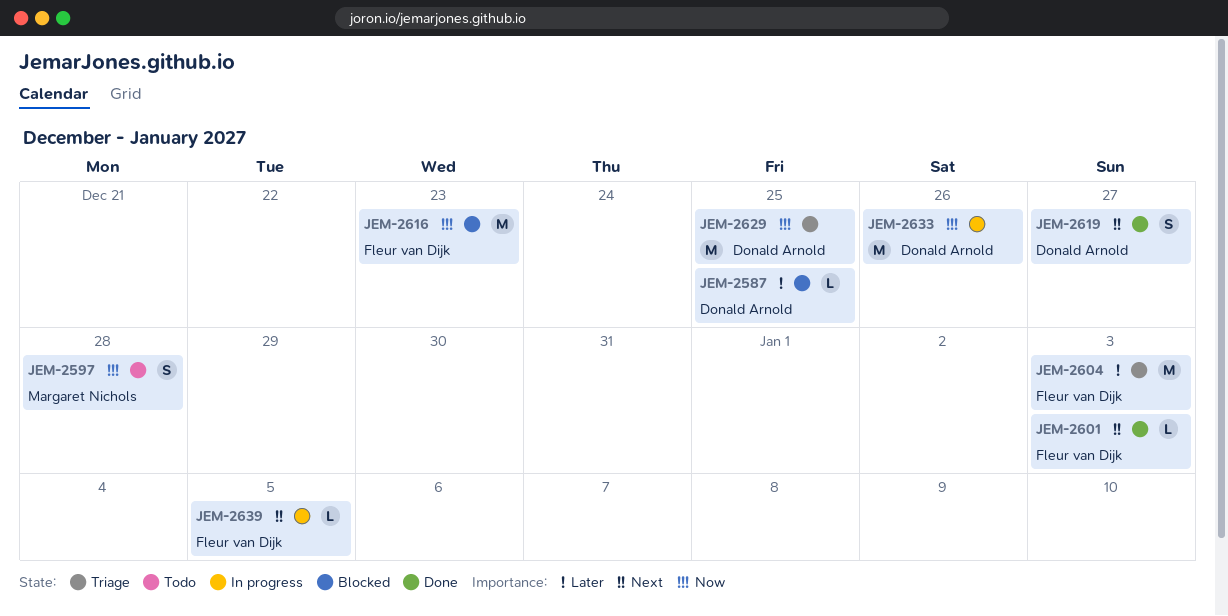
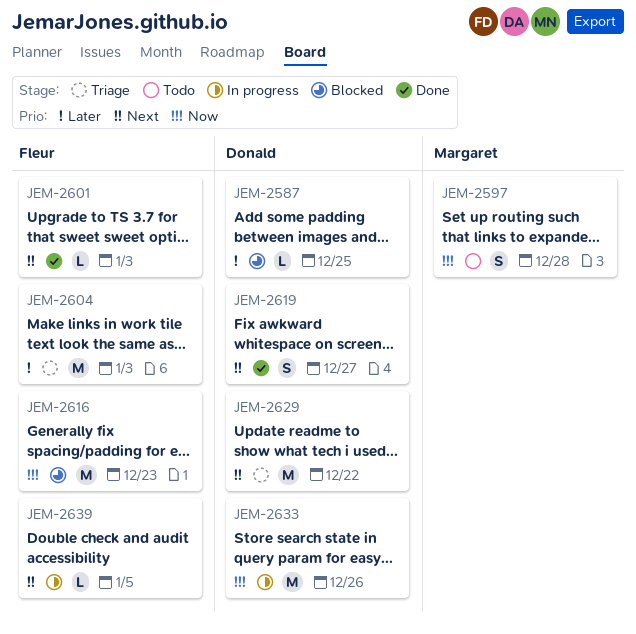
JEM-2629, priority: Now -> Next
JEM-2629, due: Dec 25 -> Dec 22

